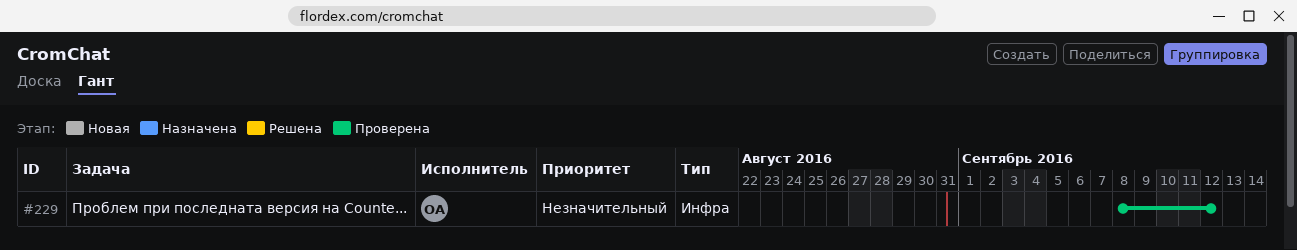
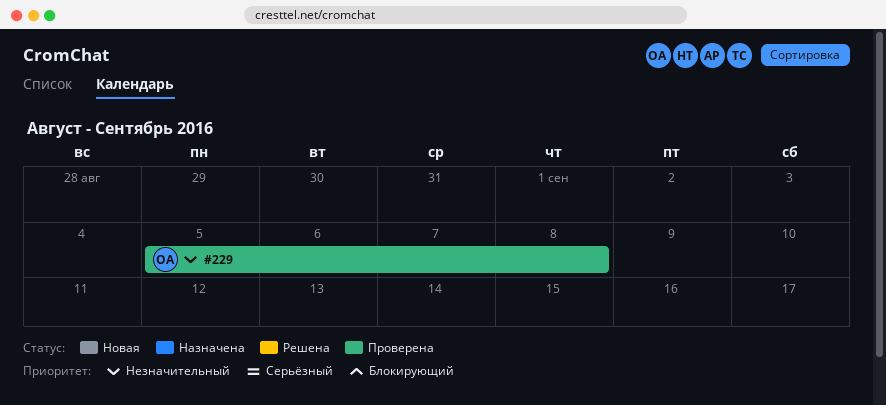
#229, start: Sep 8 -> Sep 5
#229, due: Sep 12 -> Sep 8

